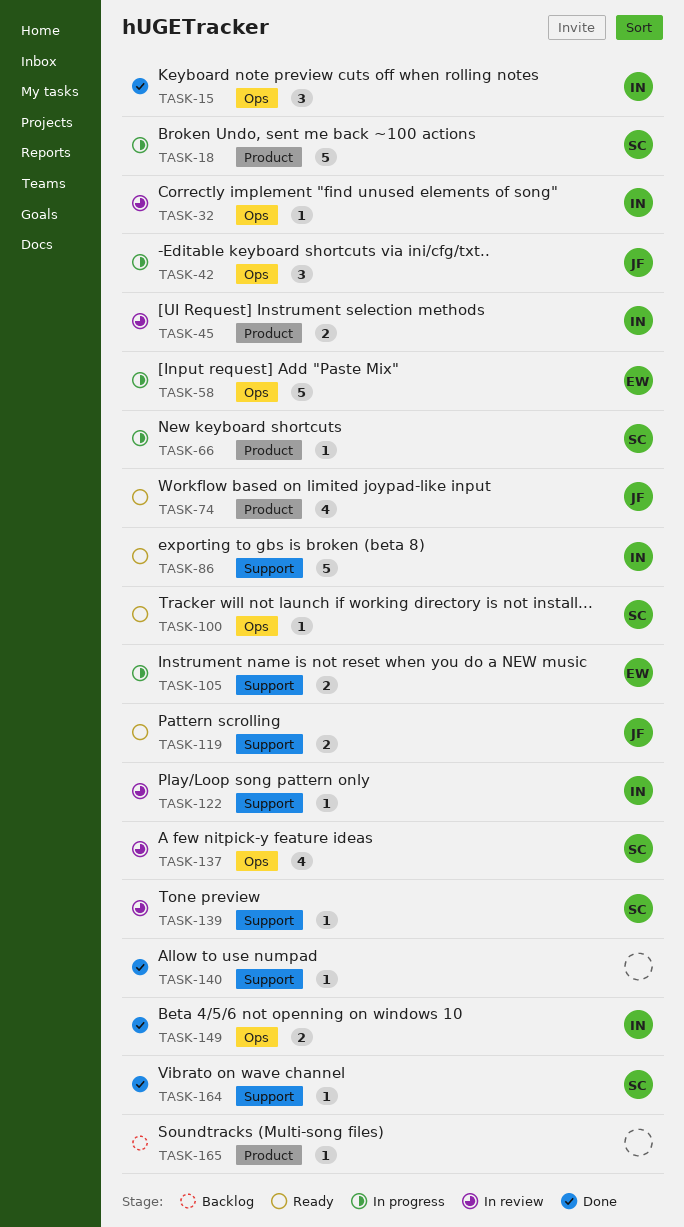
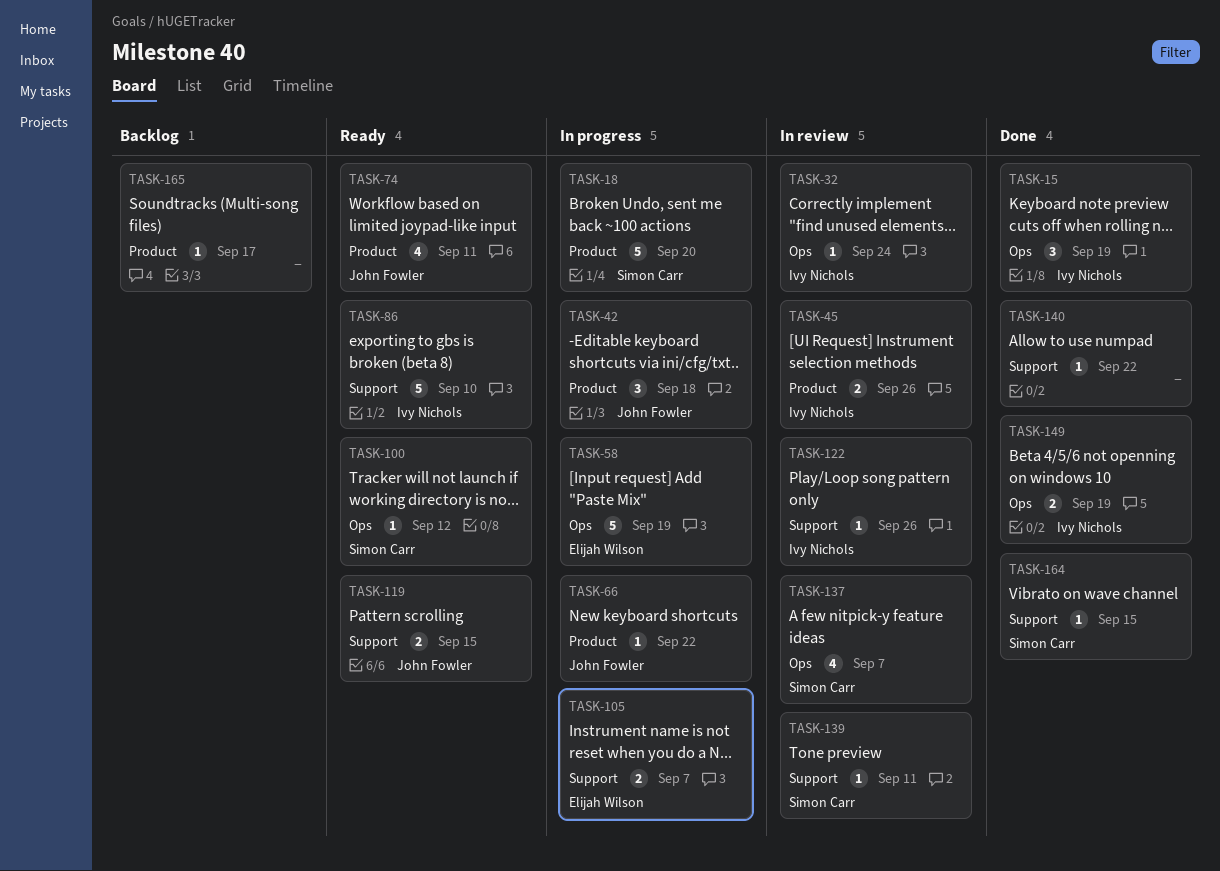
TASK-42, label: Ops -> Product
TASK-66, owner: Simon Carr -> John Fowler

